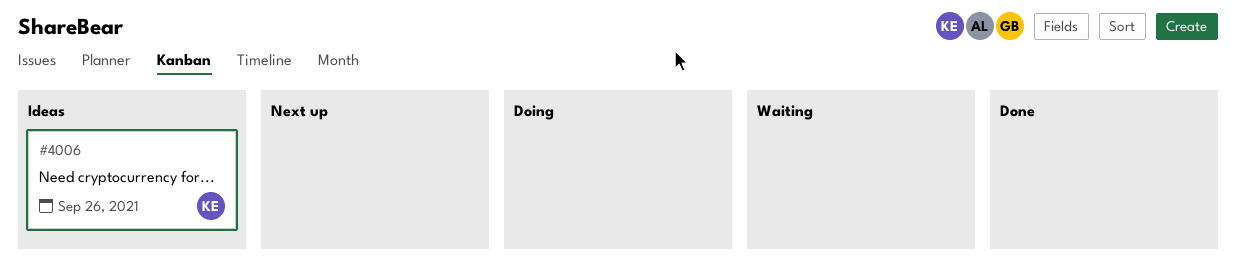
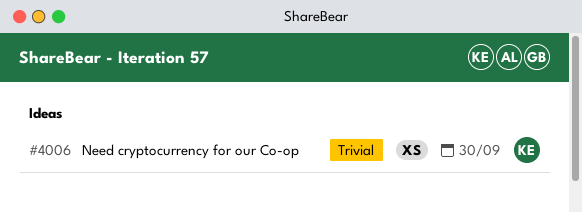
#4006, due: Sep 26 -> Sep 30

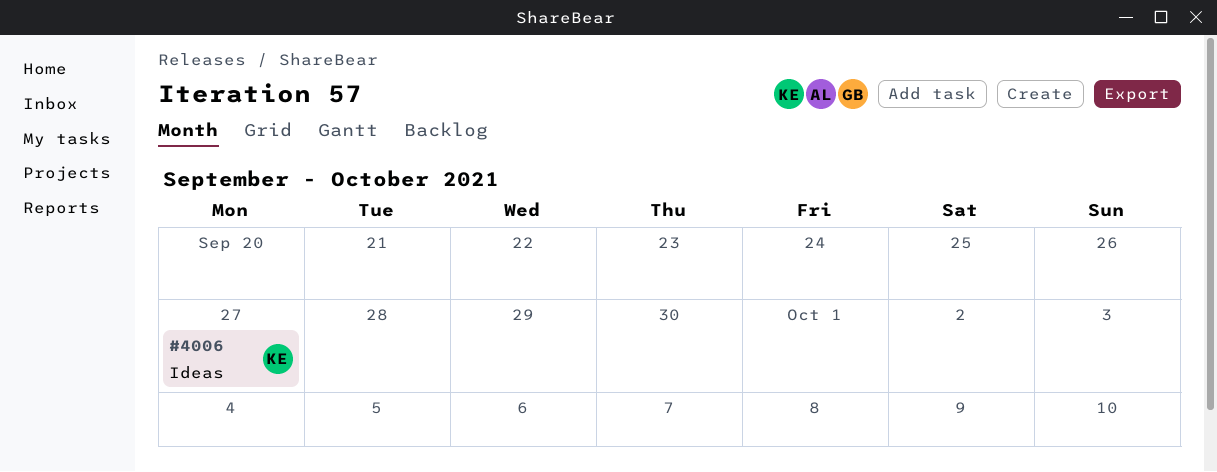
#4006, due: Sep 30 -> Sep 27

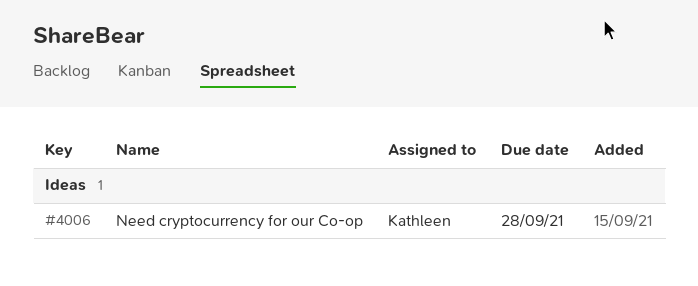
#4006, due: Sep 27 -> Sep 28

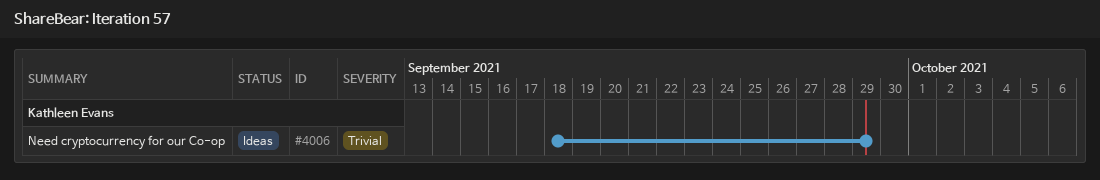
#4006, due: Sep 28 -> Sep 29

